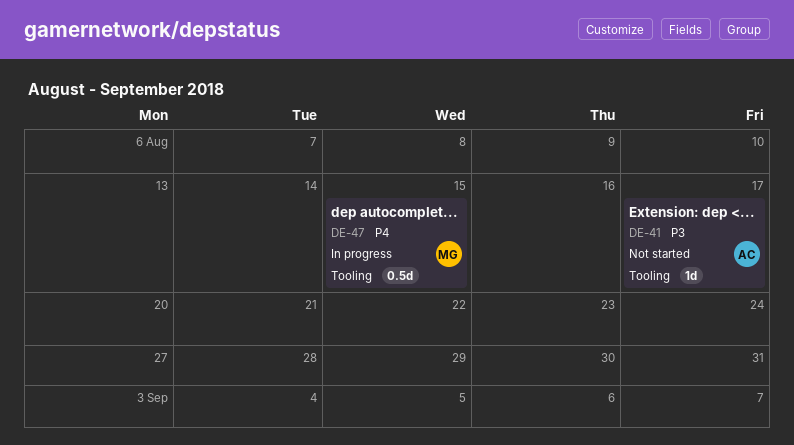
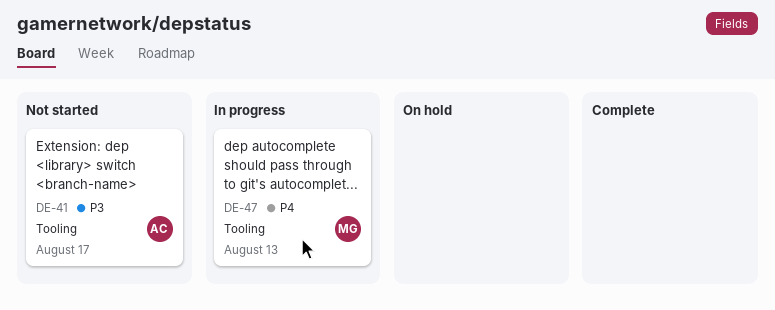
DE-47, due: Aug 15 -> Aug 13

